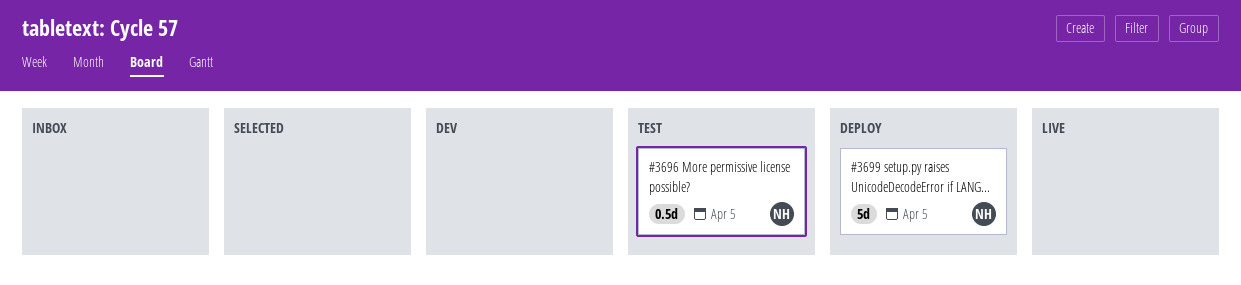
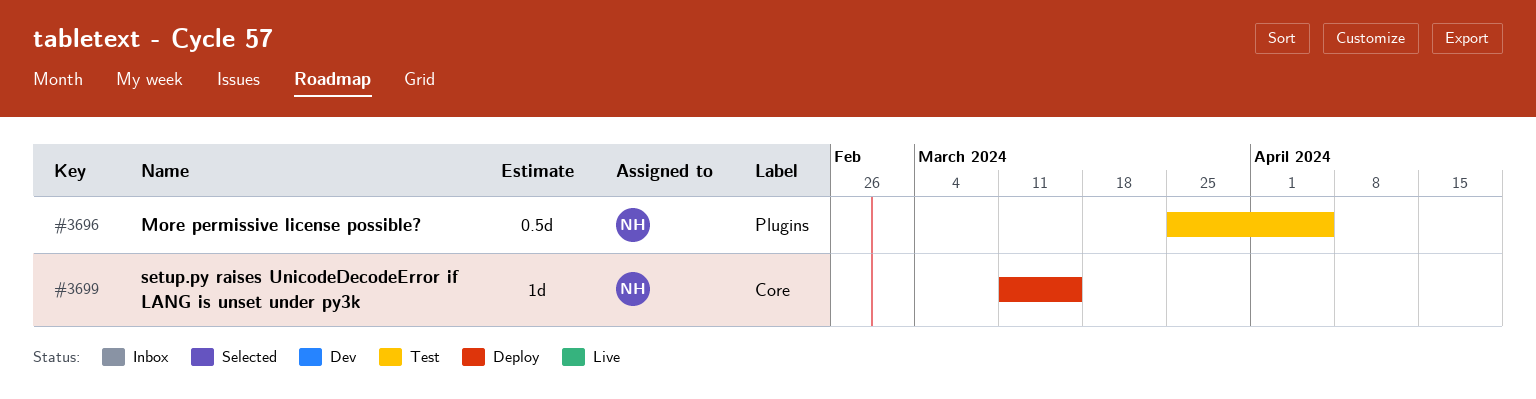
#3699, estimate: 5d -> 1d
#3699, due: Apr 5 -> Mar 15

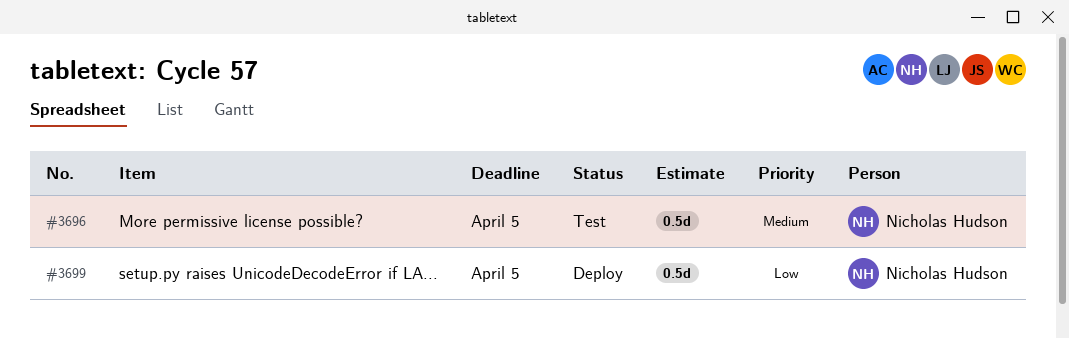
#3699, estimate: 1d -> 0.5d
#3699, due: Mar 15 -> Apr 5

